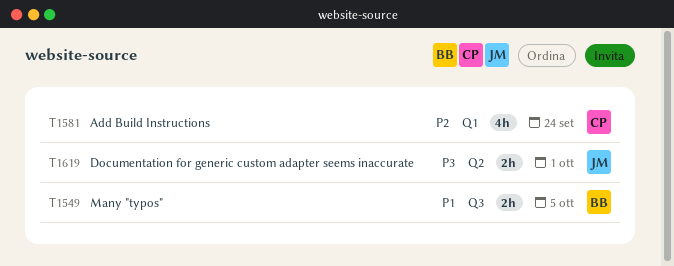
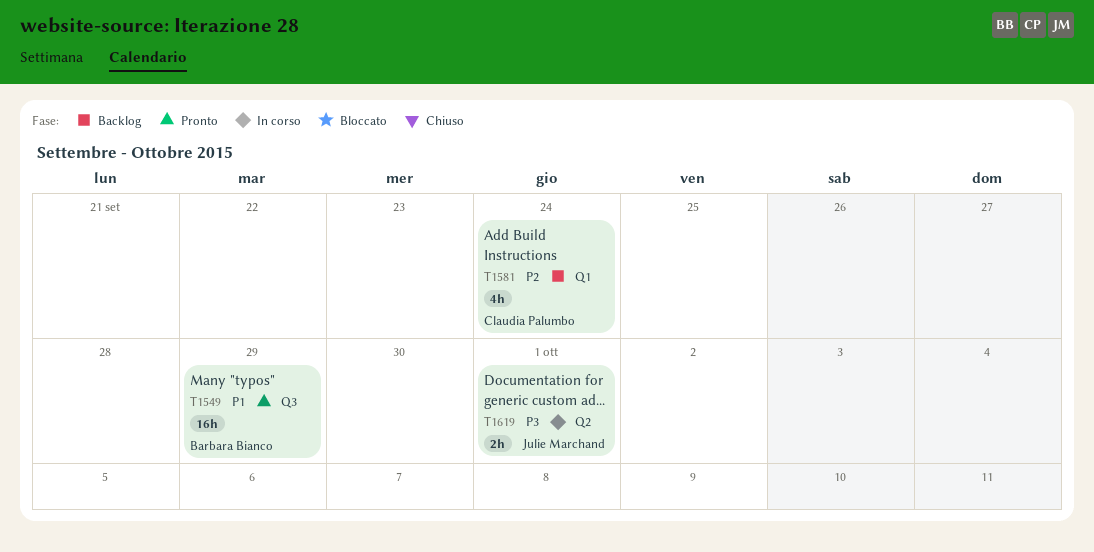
T1549, estimate: 2h -> 16h
T1549, due: Oct 5 -> Sep 29

